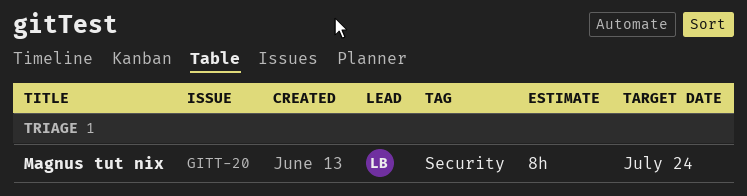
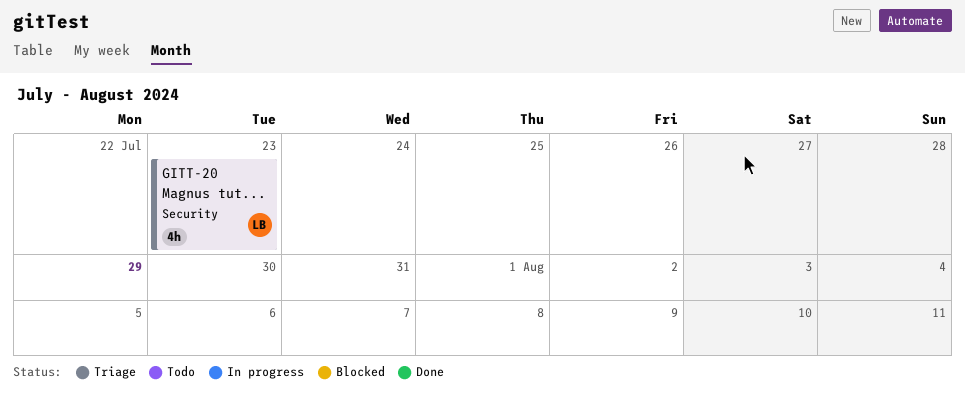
GITT-20, estimate: 8h -> 4h
GITT-20, due: Jul 24 -> Jul 23

